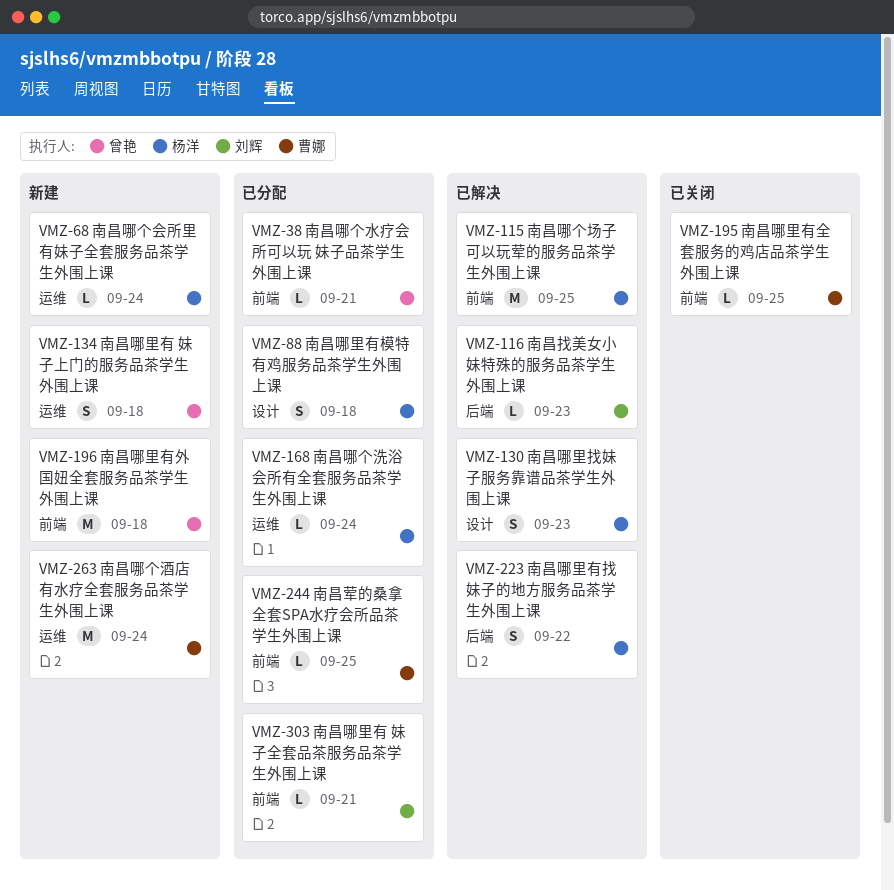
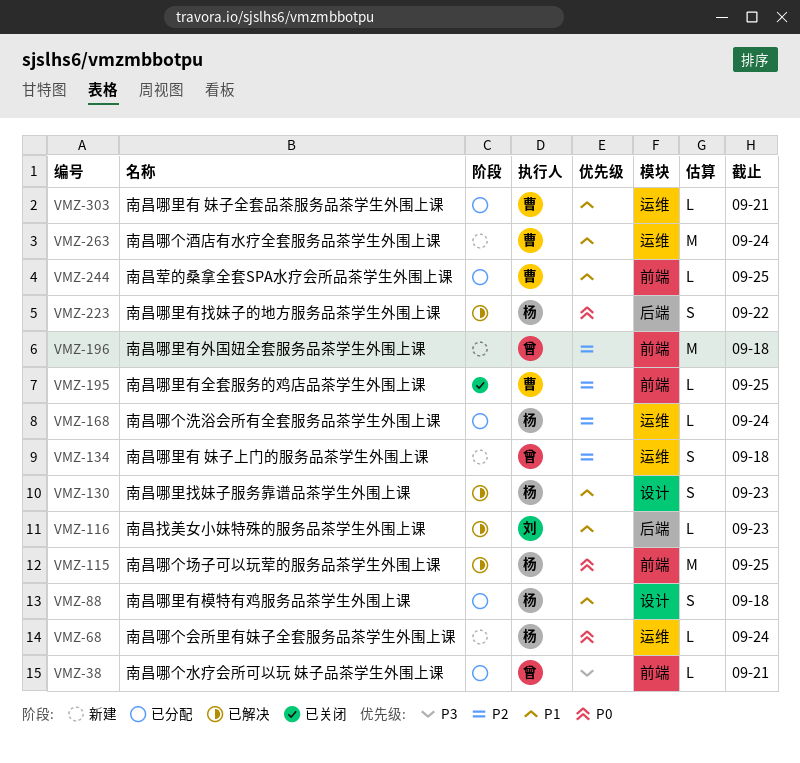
VMZ-303, owner: 刘辉 -> 曹娜
VMZ-303, label: 前端 -> 运维

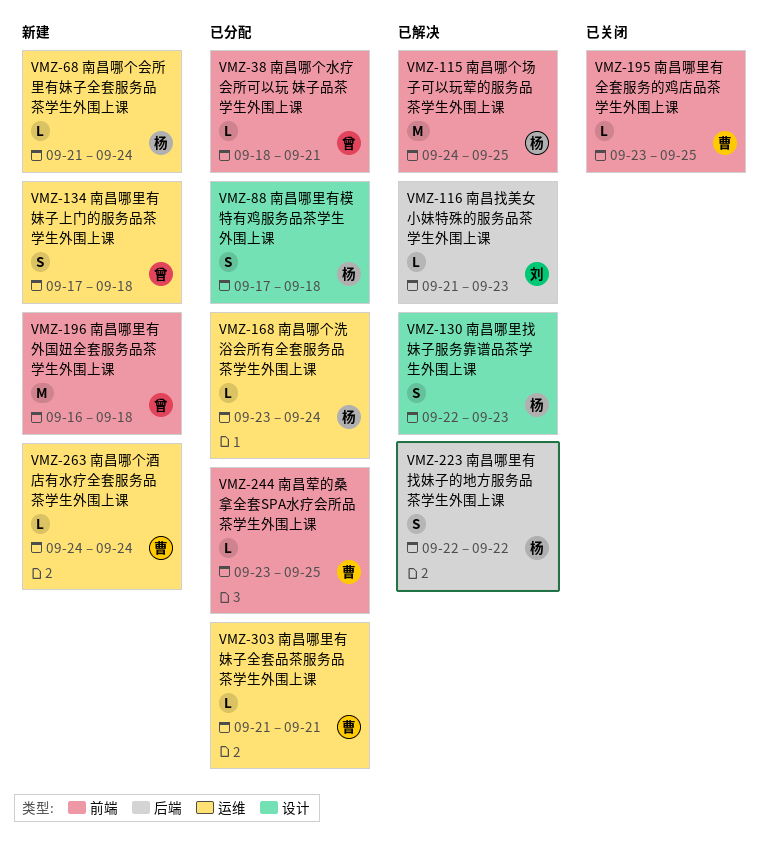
VMZ-263, estimate: M -> L

